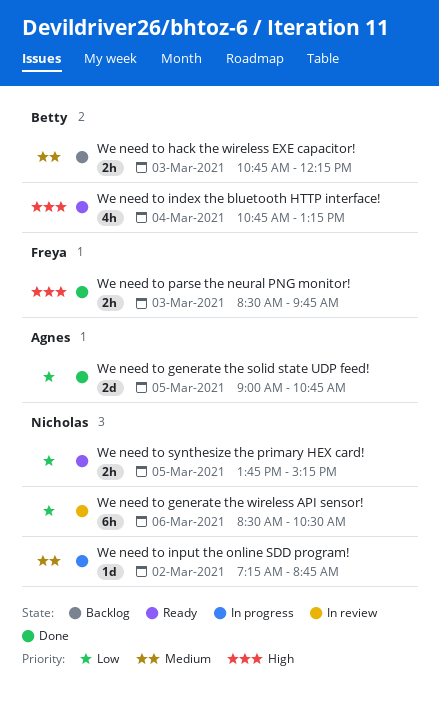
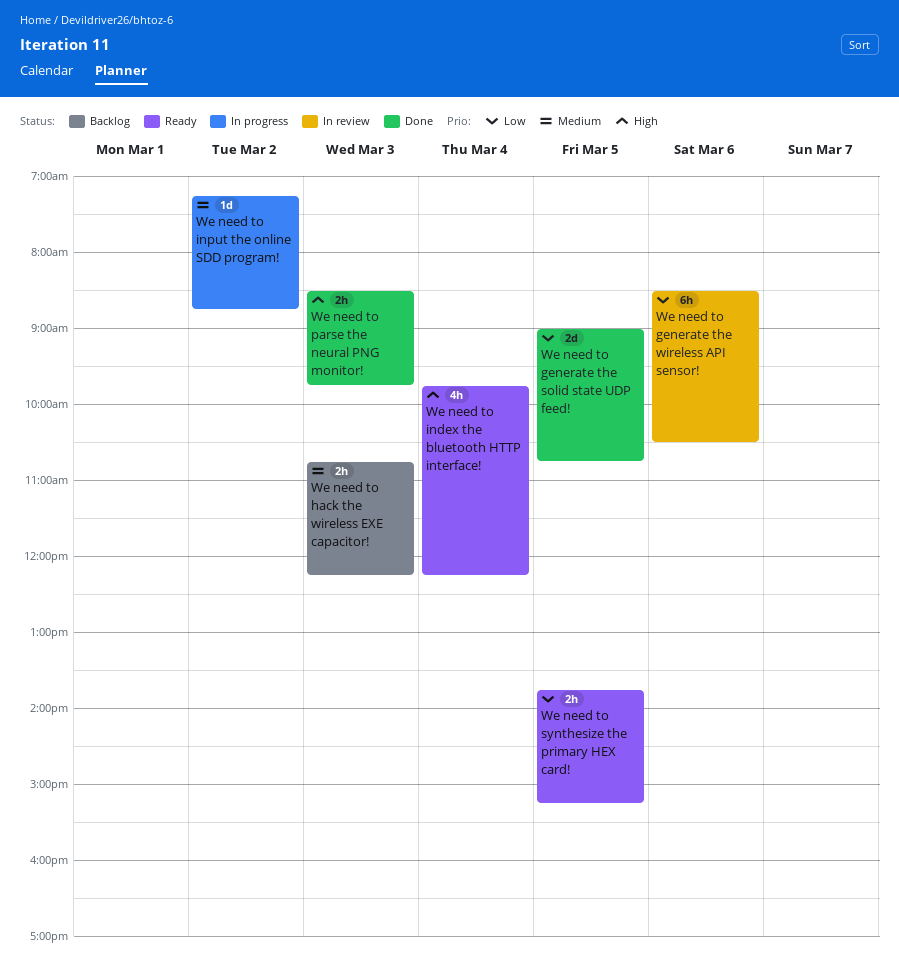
We need to index the bluetooth HTTP interface!, begins: 10:45 -> 09:45
We need to index the bluetooth HTTP interface!, ends: 13:15 -> 12:15

